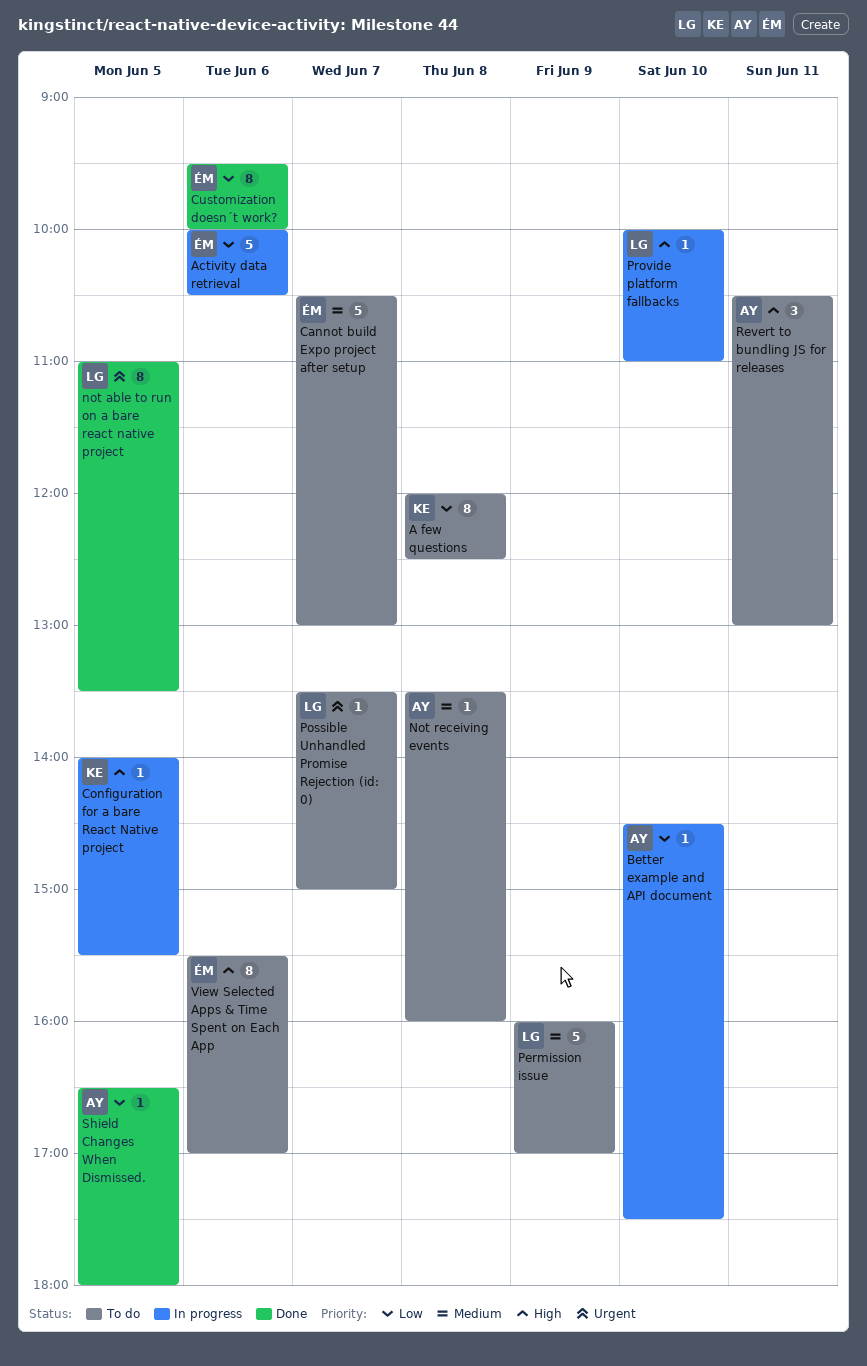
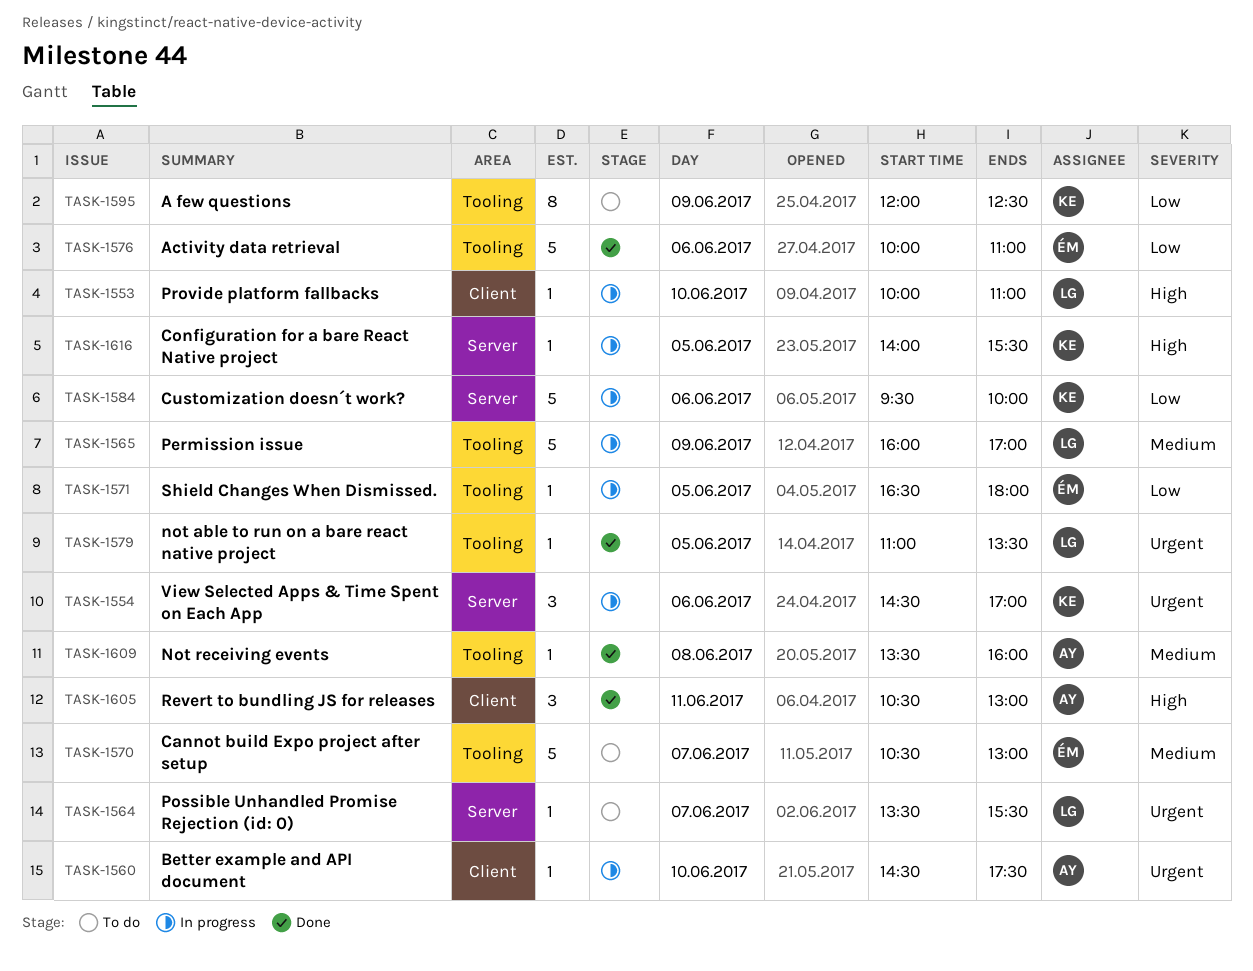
A few questions, day: Jun 8 -> Jun 9
Activity data retrieval, status: In progress -> Done
Activity data retrieval, ends: 10:30 -> 11:00
Better example and API document, priority: Low -> Urgent
Customization doesn´t work?, status: Done -> In progress
Customization doesn´t work?, owner: ÉM -> KE
Customization doesn´t work?, estimate: 8 -> 5
not able to run on a bare react native project, estimate: 8 -> 1
Not receiving events, status: To do -> Done
Permission issue, status: To do -> In progress
Possible Unhandled Promise Rejection (id: 0), ends: 15:00 -> 15:30
Revert to bundling JS for releases, status: To do -> Done
Shield Changes When Dismissed., status: Done -> In progress
Shield Changes When Dismissed., owner: AY -> ÉM
View Selected Apps & Time Spent on Each App, status: To do -> In progress
View Selected Apps & Time Spent on Each App, owner: ÉM -> KE
View Selected Apps & Time Spent on Each App, priority: High -> Urgent
View Selected Apps & Time Spent on Each App, estimate: 8 -> 3
View Selected Apps & Time Spent on Each App, begins: 15:30 -> 14:30

